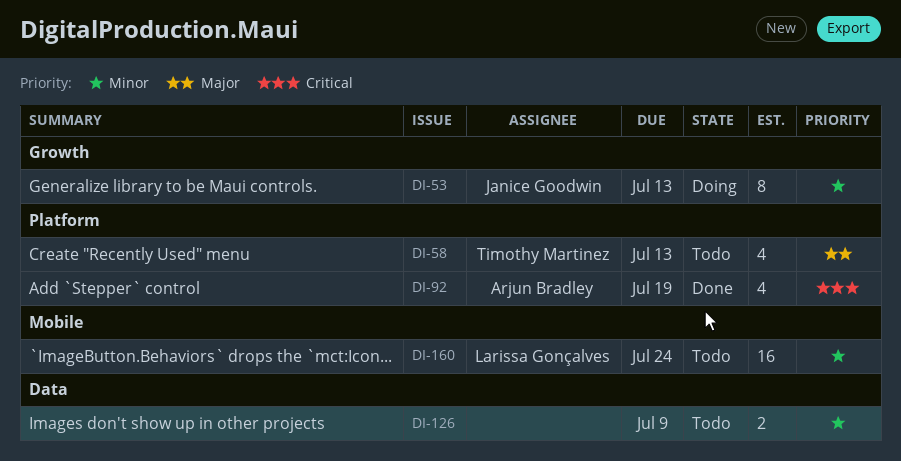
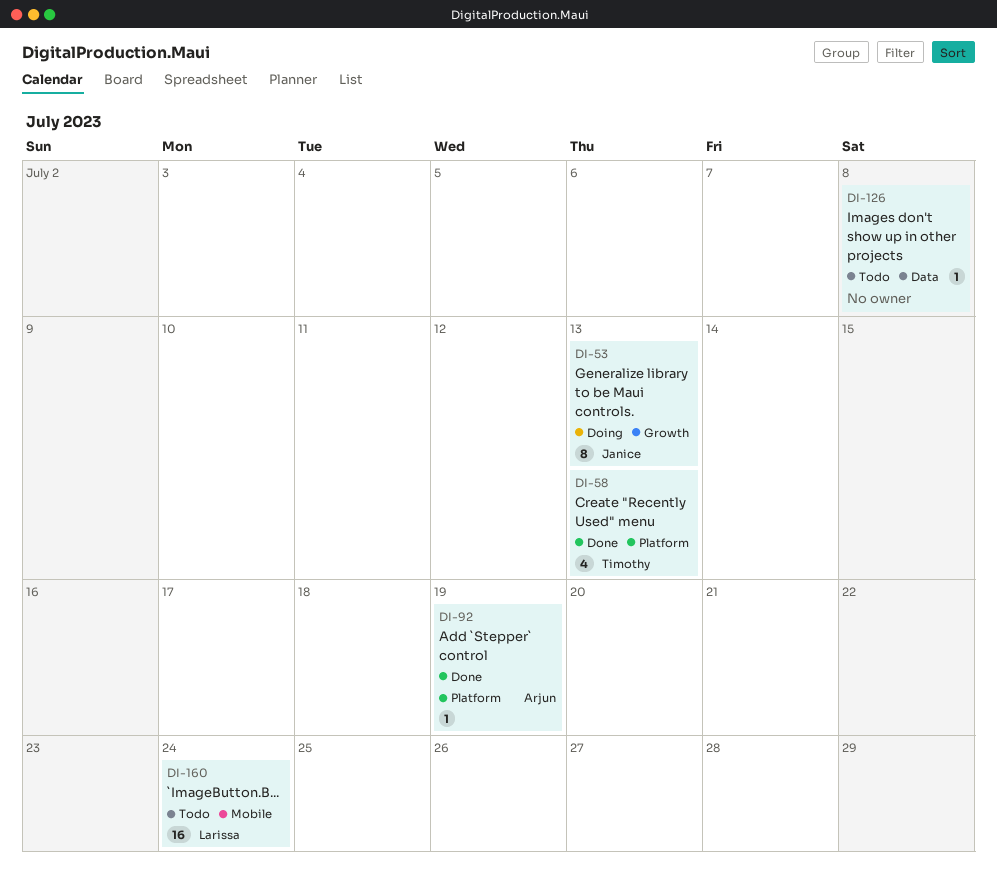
DI-58, status: Todo -> Done
DI-92, estimate: 4 -> 1
DI-126, estimate: 2 -> 1
DI-126, due: Jul 9 -> Jul 8

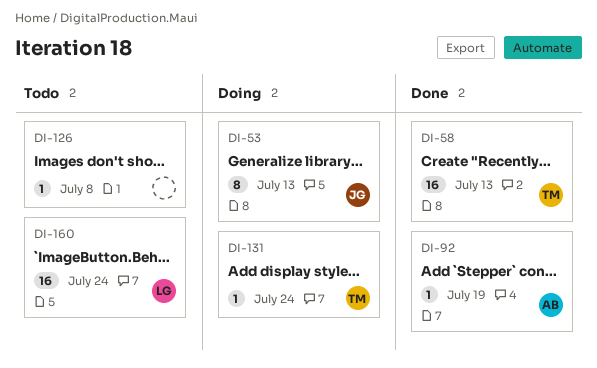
DI-58, estimate: 4 -> 16
DI-131: none -> present

